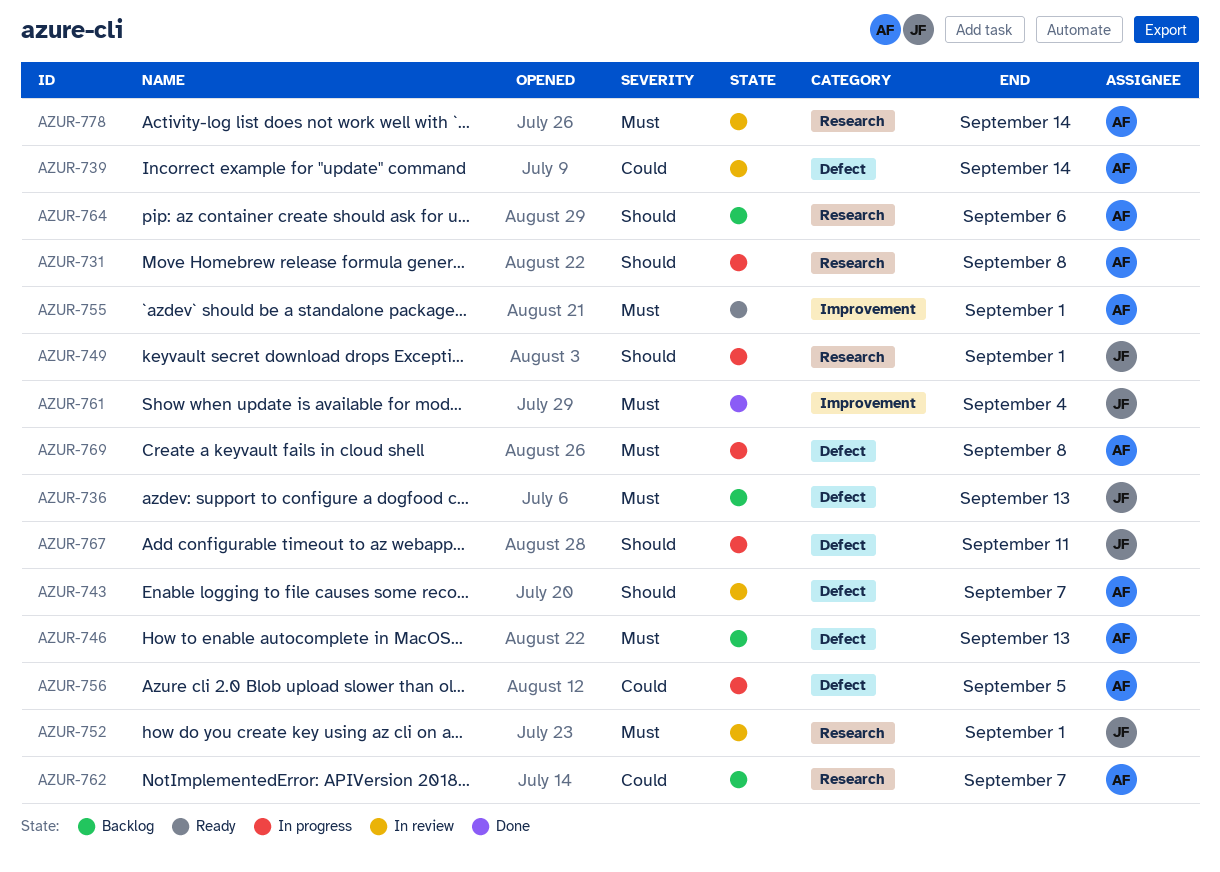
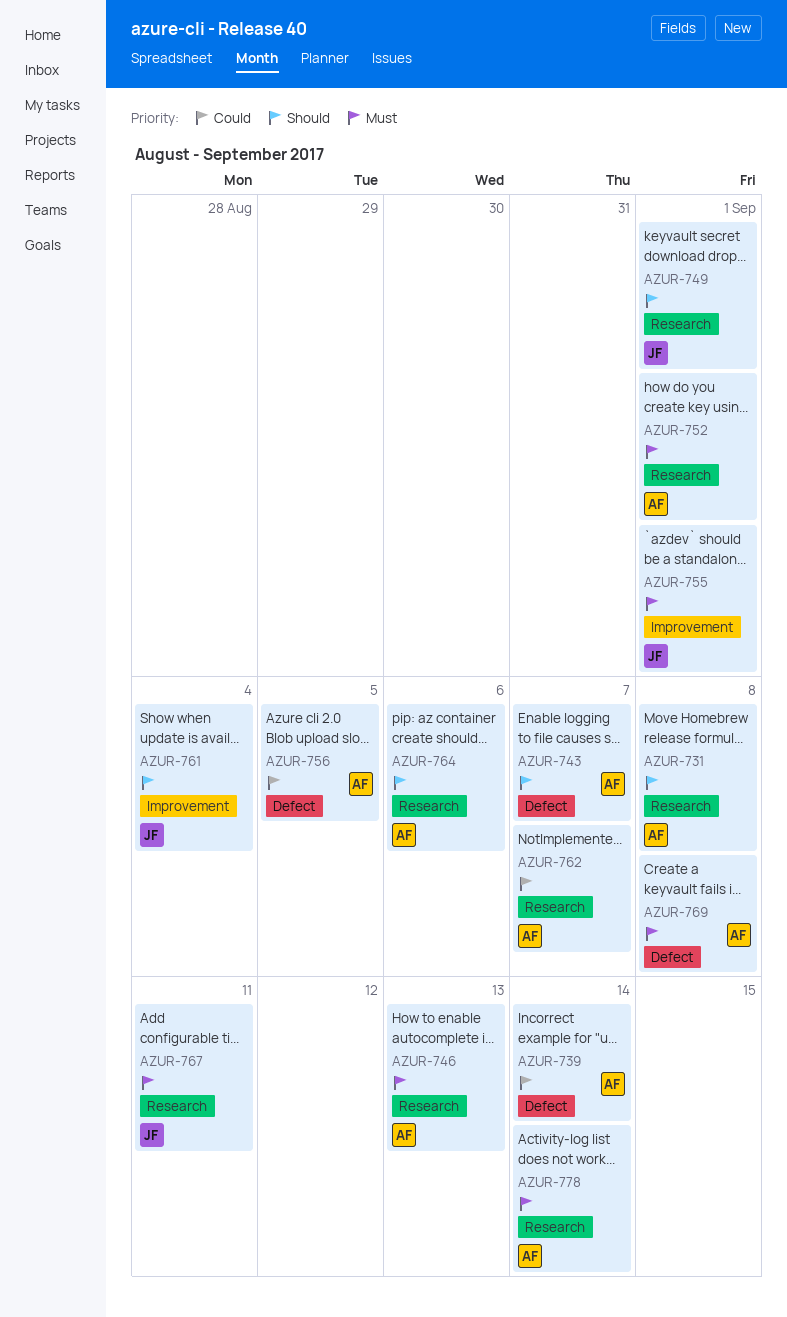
AZUR-736: present -> none
AZUR-746, label: Defect -> Research
AZUR-752, owner: JF -> AF
AZUR-755, owner: AF -> JF
AZUR-761, priority: Must -> Should
AZUR-767, priority: Should -> Must
AZUR-767, label: Defect -> Research

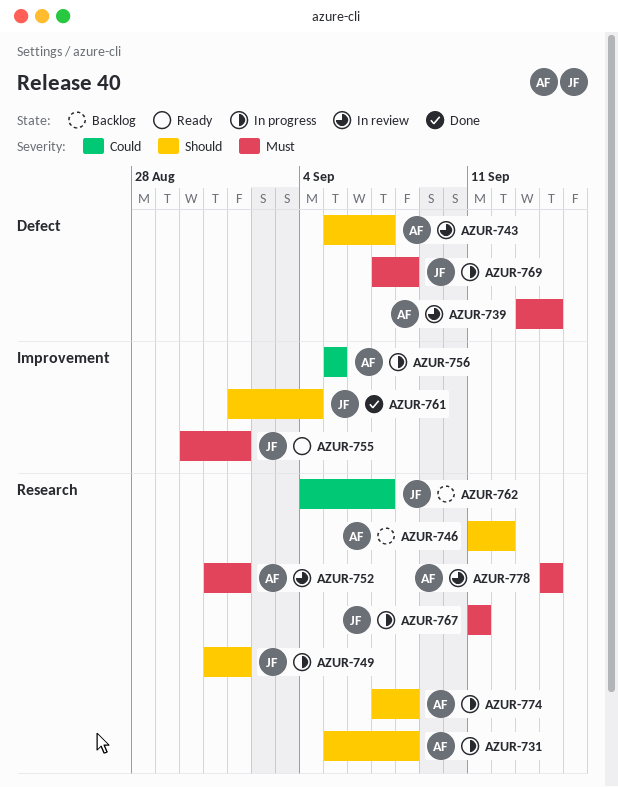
AZUR-739, priority: Could -> Must
AZUR-746, priority: Must -> Should
AZUR-746, due: Sep 13 -> Sep 12
AZUR-756, label: Defect -> Improvement
AZUR-762, owner: AF -> JF
AZUR-764: present -> none
AZUR-769, owner: AF -> JF
AZUR-774: none -> present

